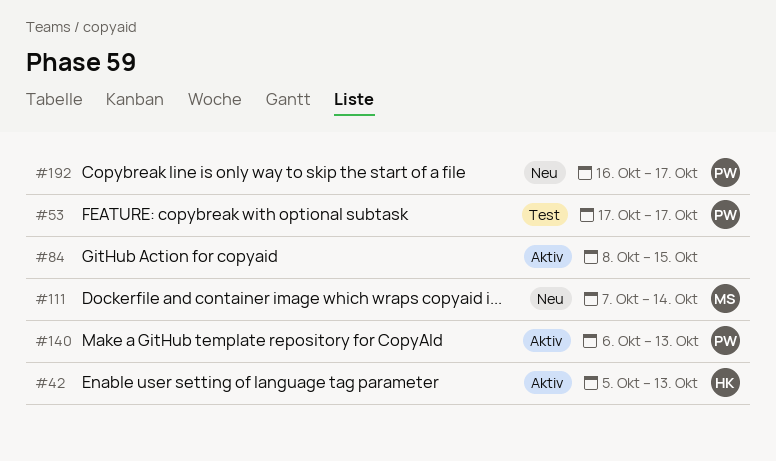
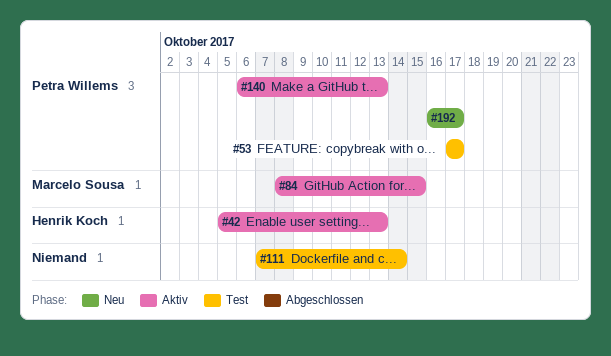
#84, owner: none -> Marcelo Sousa
#111, status: Neu -> Test
#111, owner: Marcelo Sousa -> none

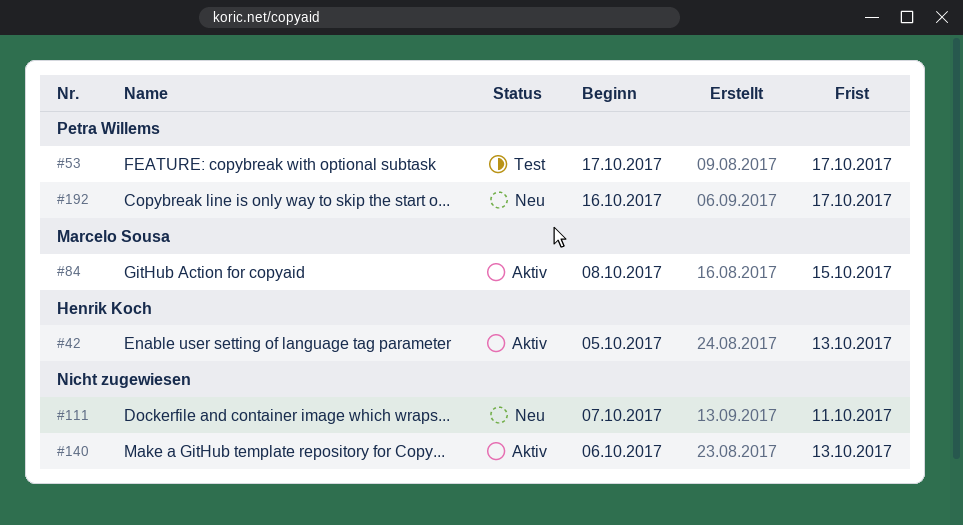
#111, status: Test -> Neu
#111, due: Oct 14 -> Oct 11
#140, owner: Petra Willems -> none

